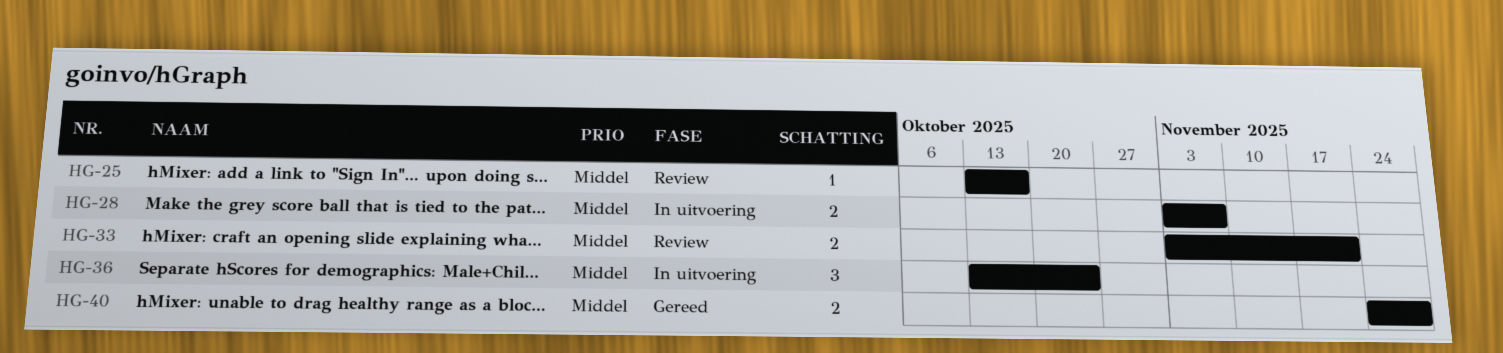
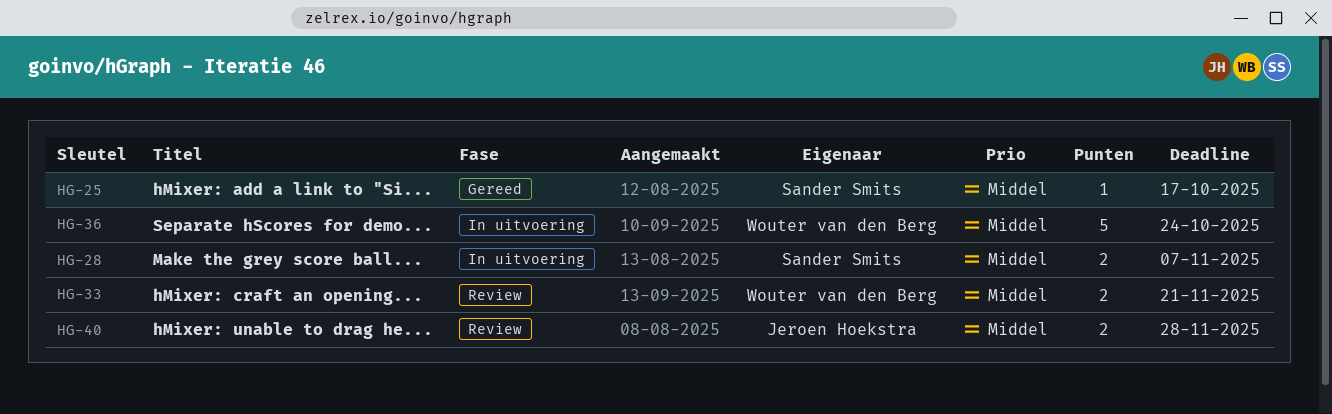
HG-25, status: Review -> Gereed
HG-36, estimate: 3 -> 5
HG-40, status: Gereed -> Review

